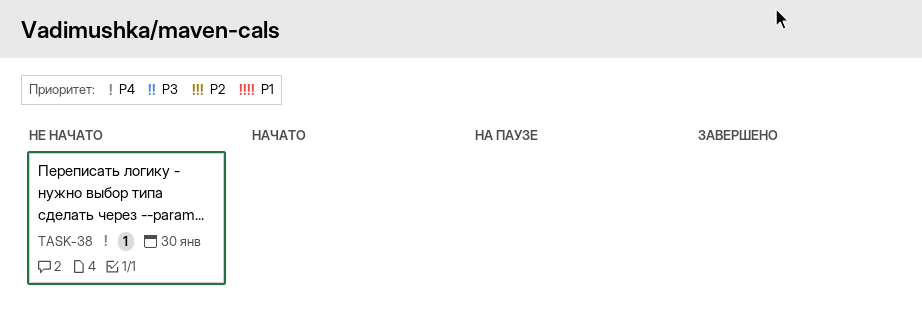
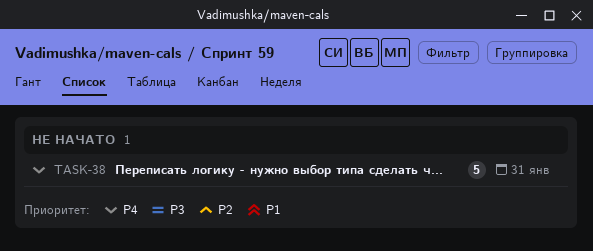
TASK-38, estimate: 1 -> 5
TASK-38, due: Jan 30 -> Jan 31

